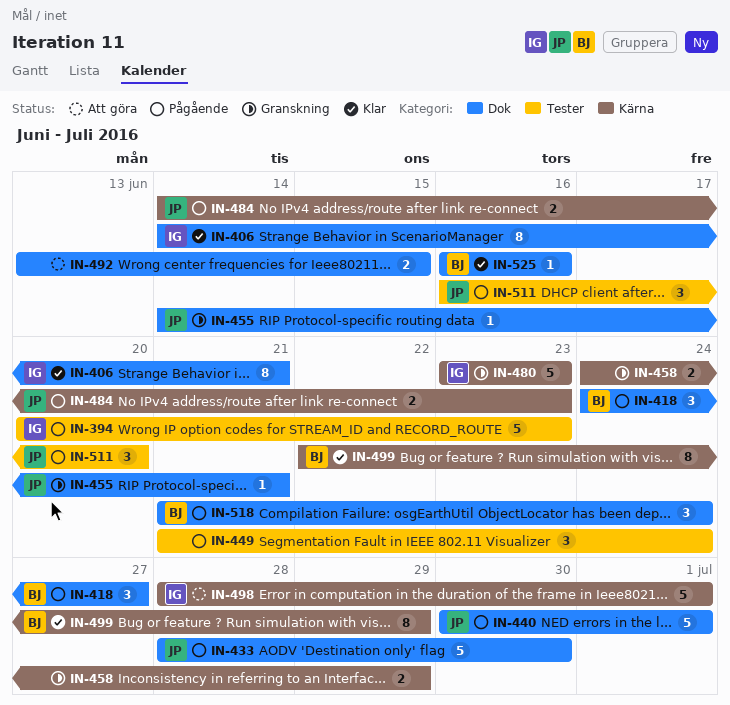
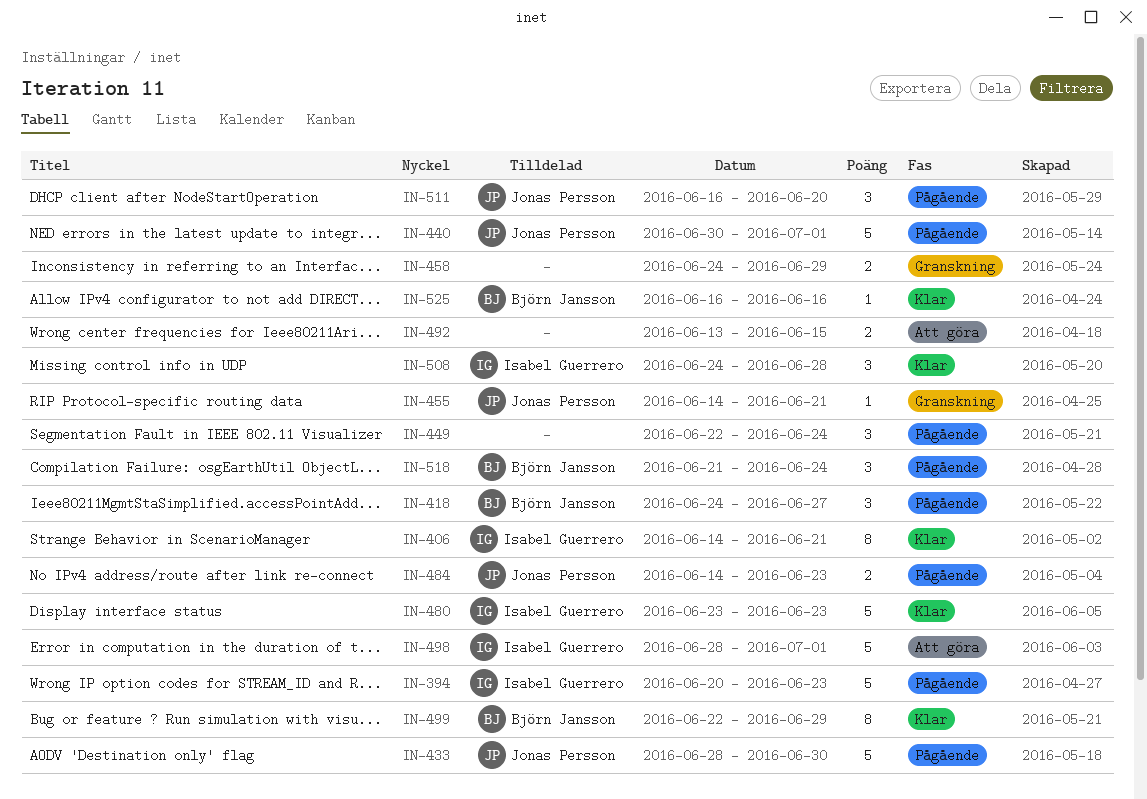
IN-449, start: Jun 21 -> Jun 22
IN-480, status: Granskning -> Klar
IN-508: none -> present

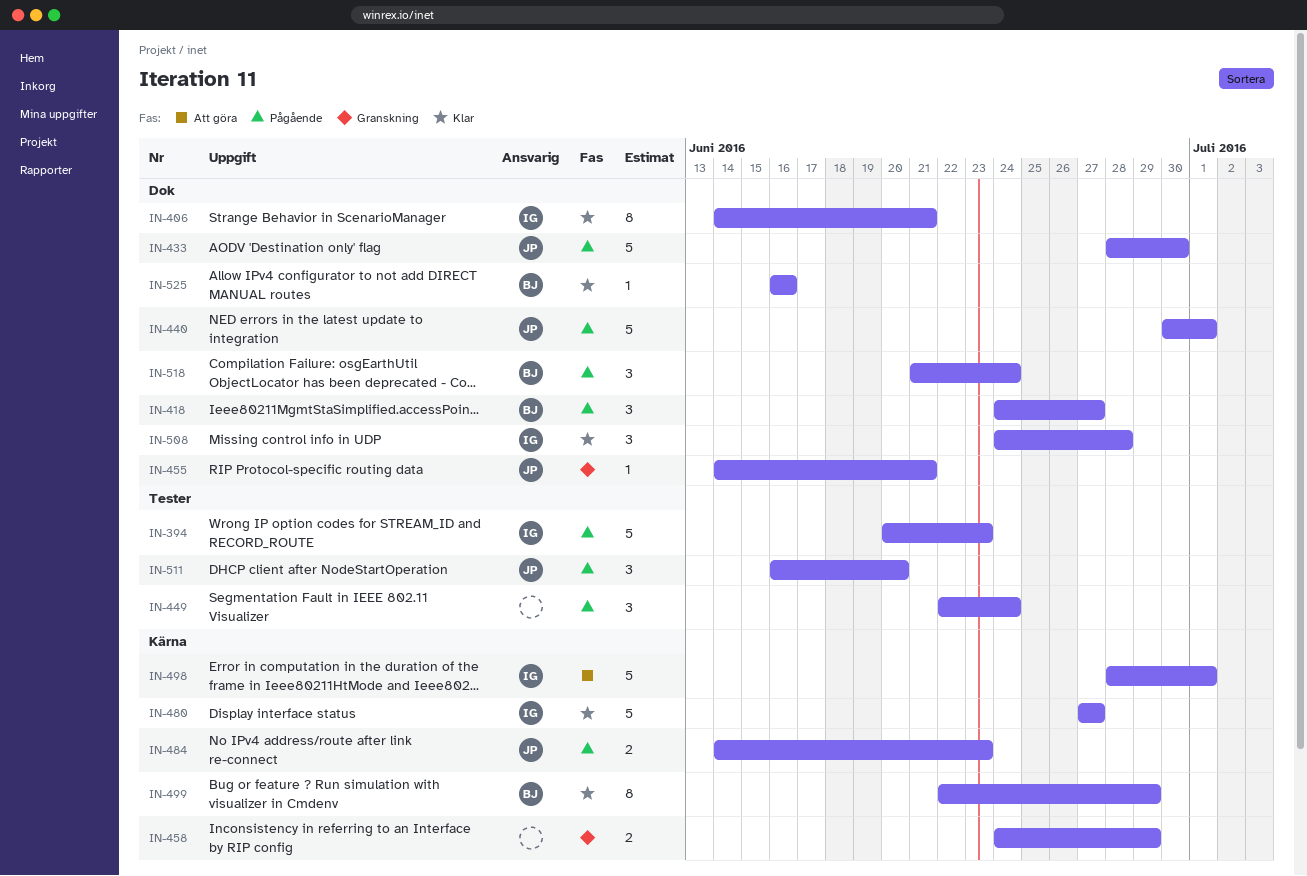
IN-480, start: Jun 23 -> Jun 27
IN-480, due: Jun 23 -> Jun 27
IN-492: present -> none

